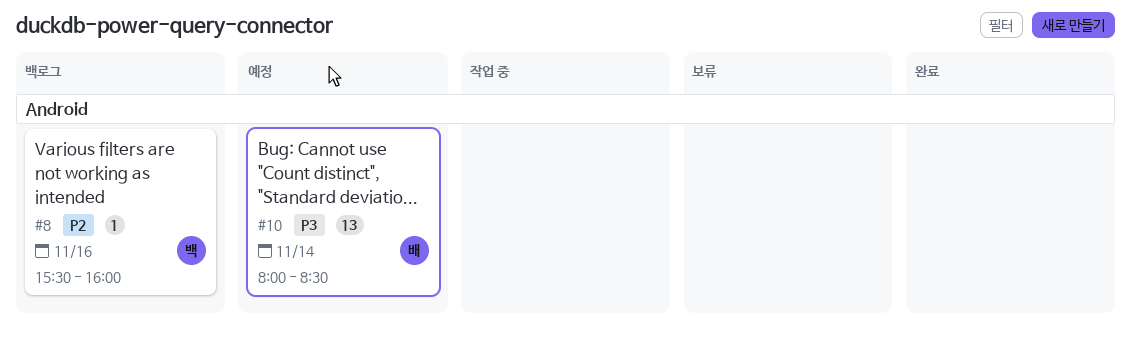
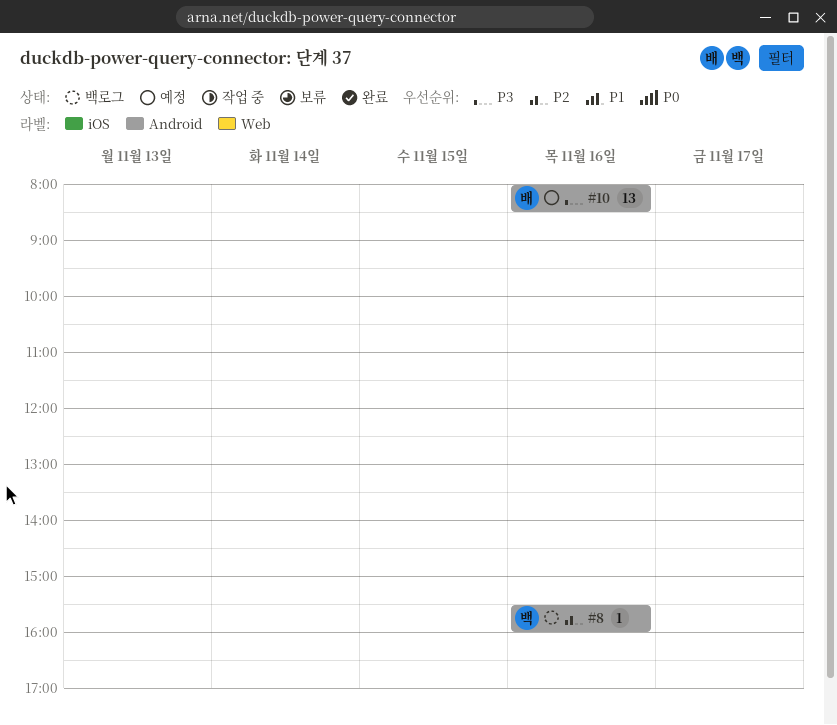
#10, day: Nov 14 -> Nov 16

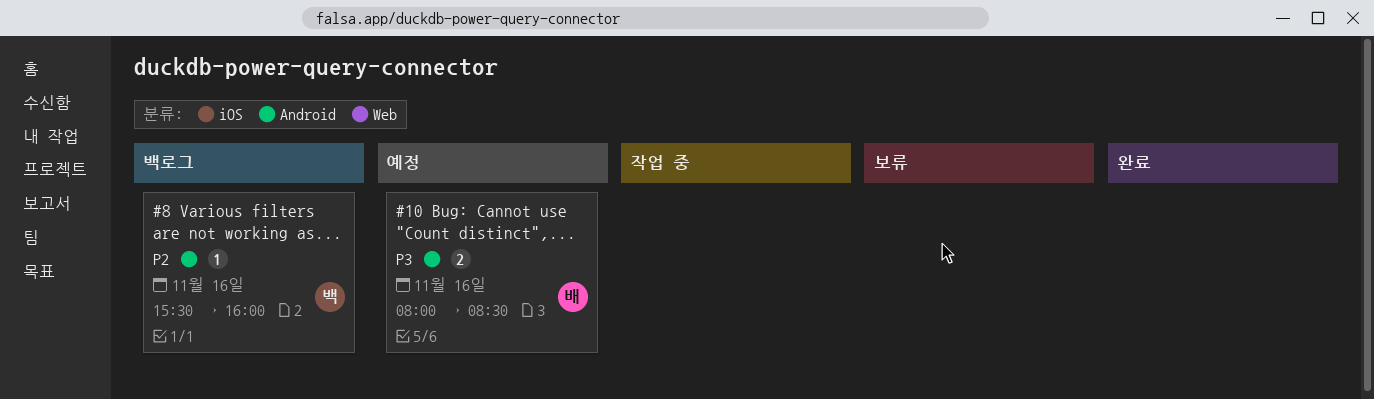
#10, estimate: 13 -> 2

